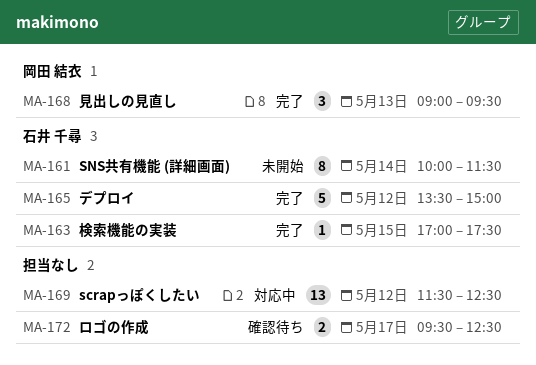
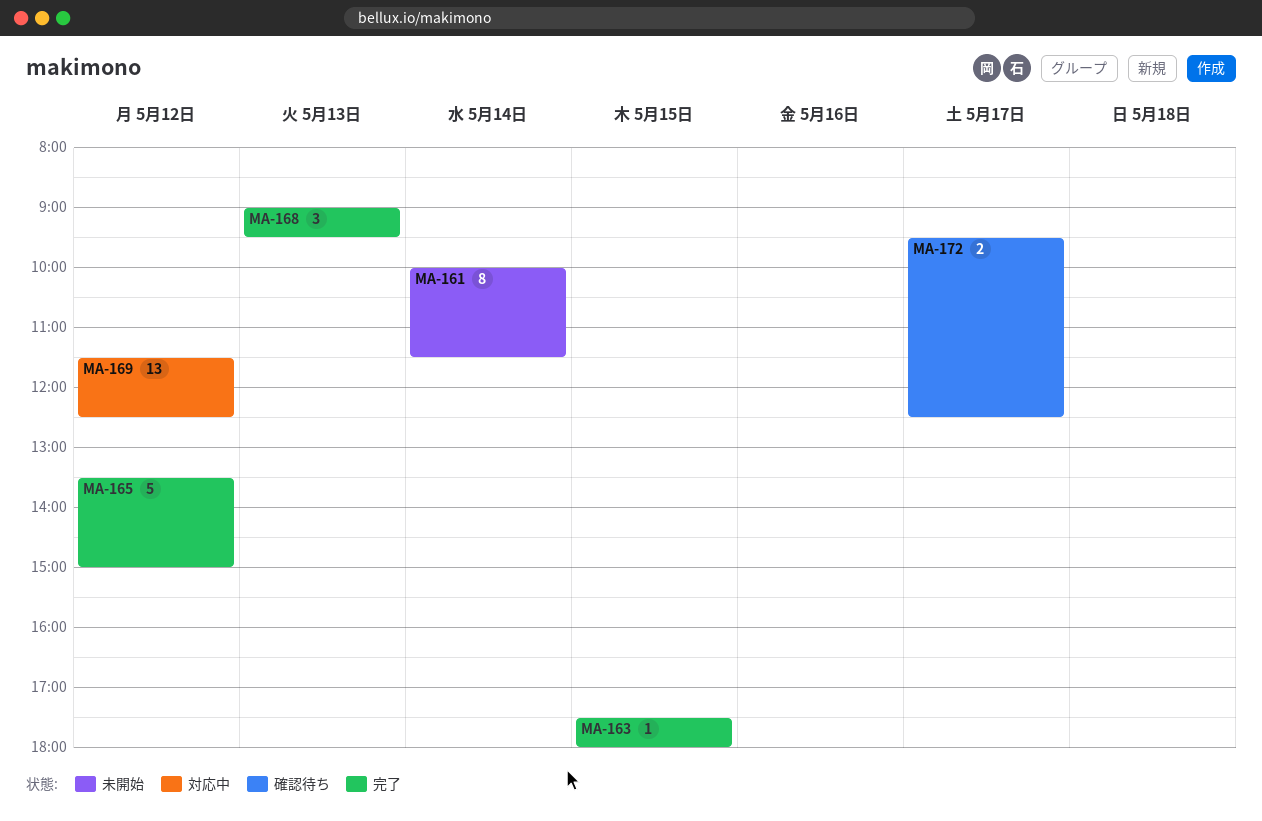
MA-163, begins: 17:00 -> 17:30
MA-163, ends: 17:30 -> 18:00

